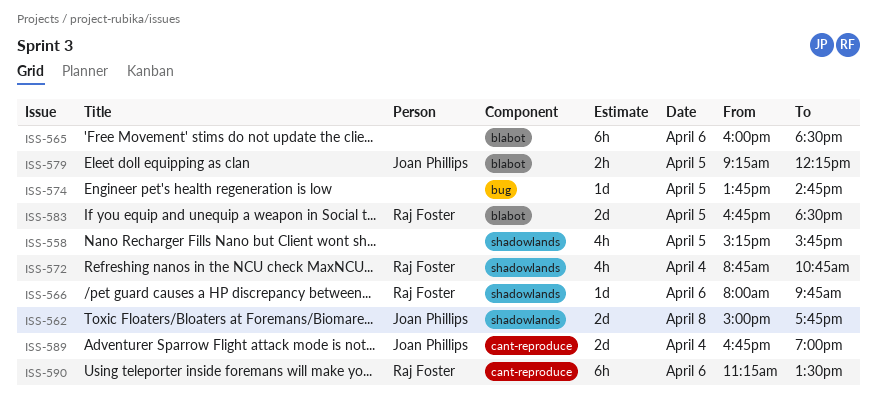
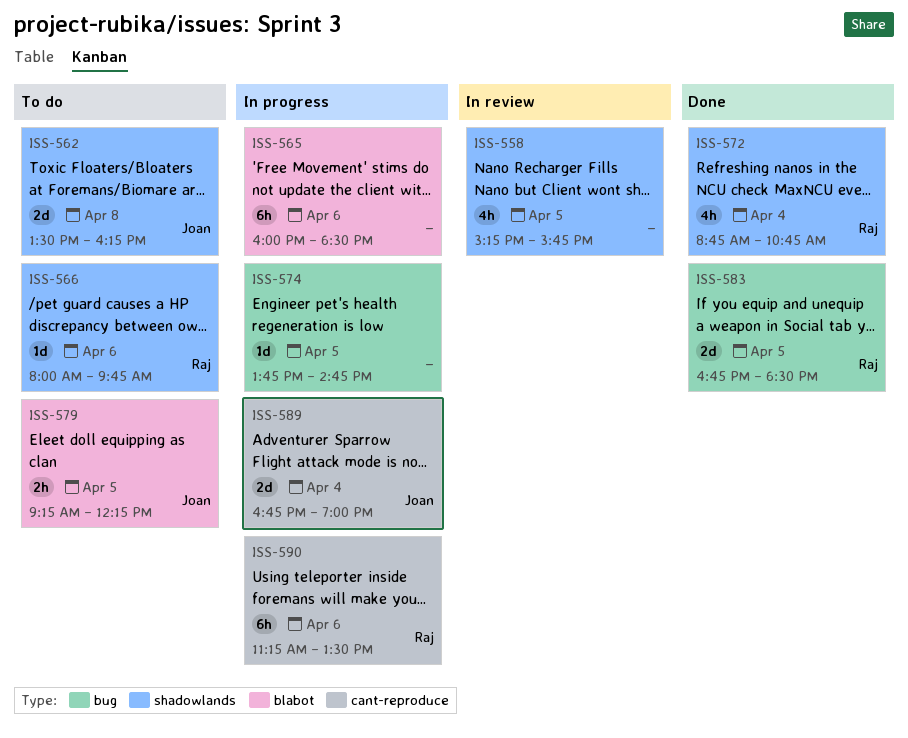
ISS-562, begins: 15:00 -> 13:30
ISS-562, ends: 17:45 -> 16:15
ISS-583, label: blabot -> bug

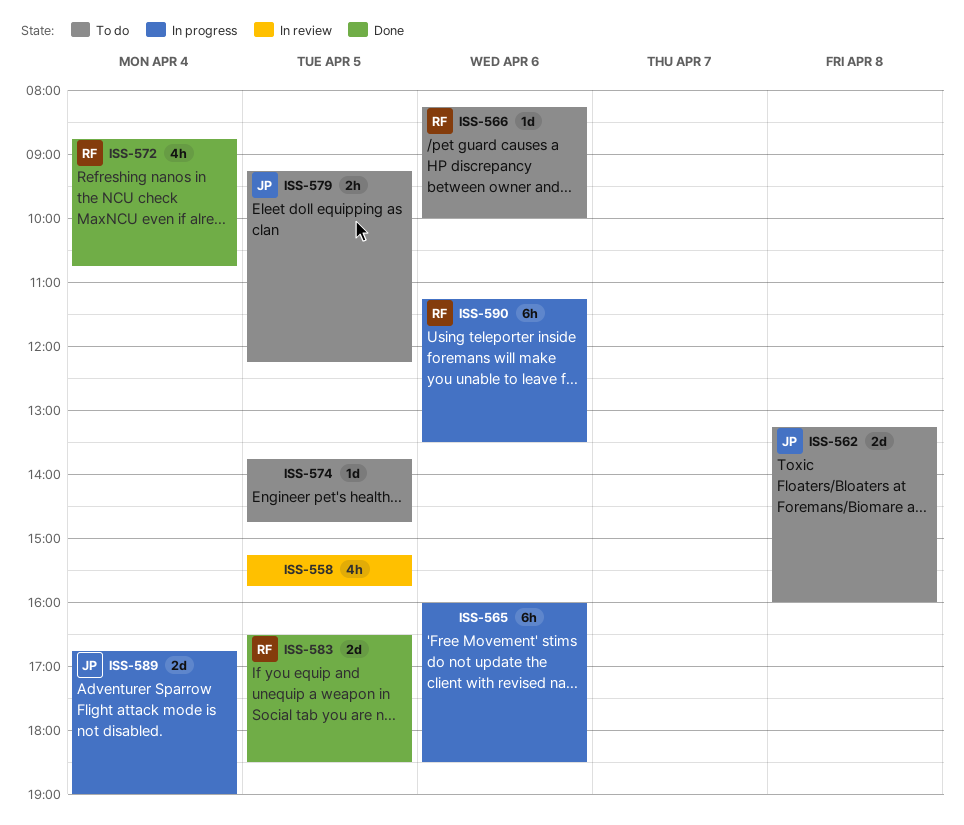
ISS-562, begins: 13:30 -> 13:15
ISS-562, ends: 16:15 -> 16:00
ISS-566, begins: 08:00 -> 08:15
ISS-566, ends: 09:45 -> 10:00
ISS-574, status: In progress -> To do
ISS-583, begins: 16:45 -> 16:30

